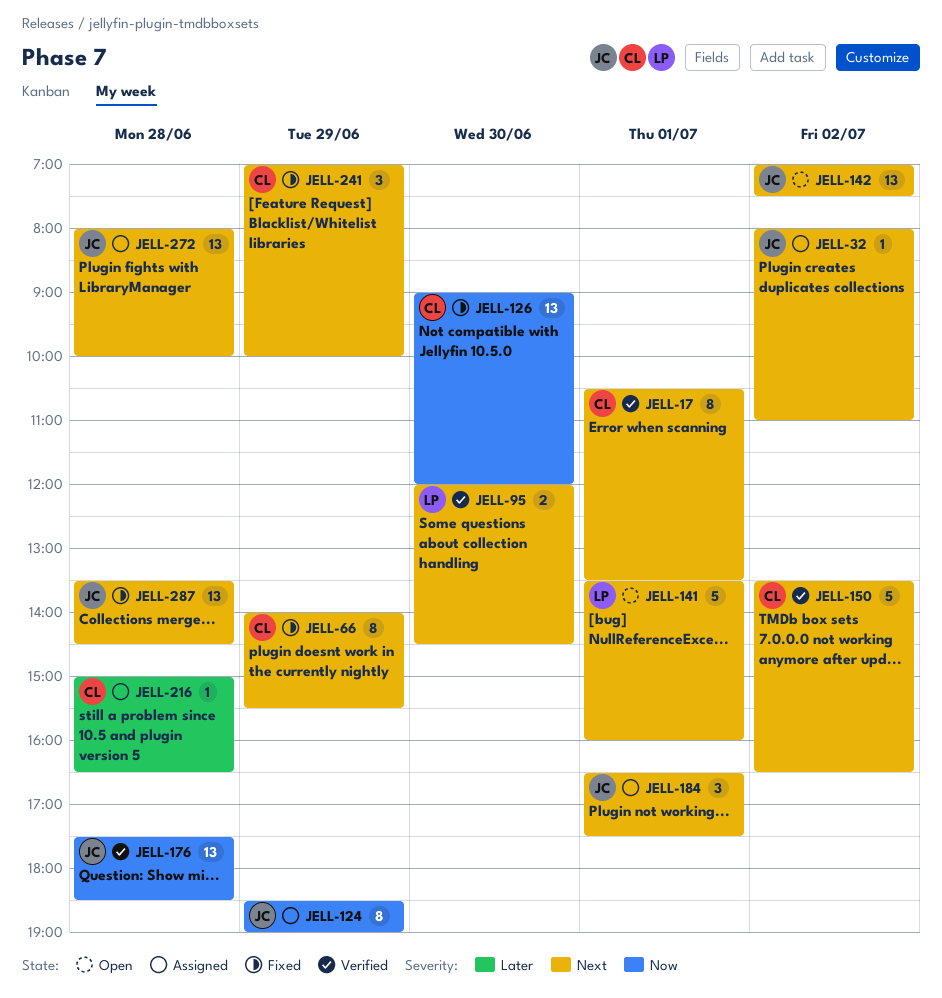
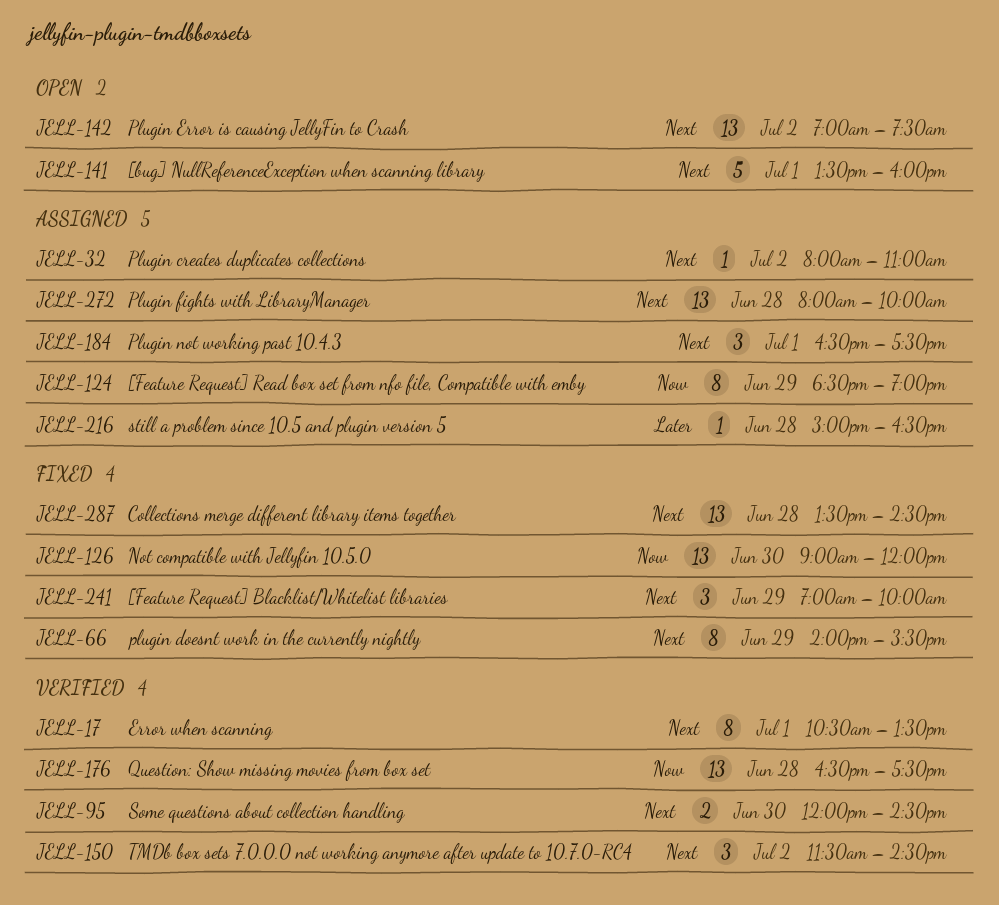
JELL-150, estimate: 5 -> 3
JELL-150, begins: 13:30 -> 11:30
JELL-150, ends: 16:30 -> 14:30
JELL-176, begins: 17:30 -> 16:30
JELL-176, ends: 18:30 -> 17:30

